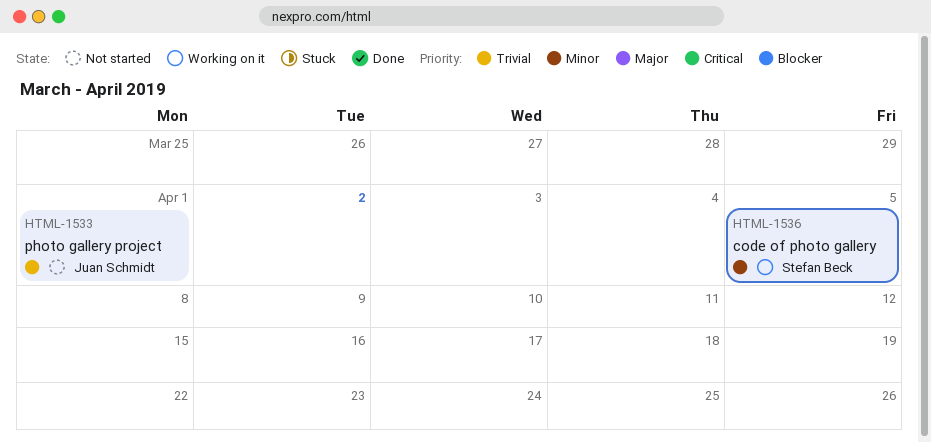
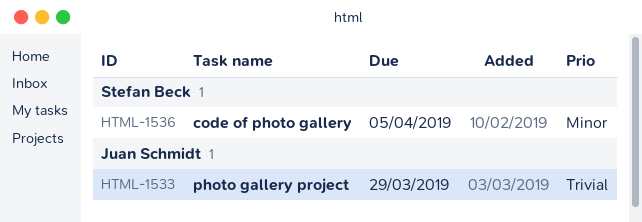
HTML-1533, due: Apr 1 -> Mar 29

